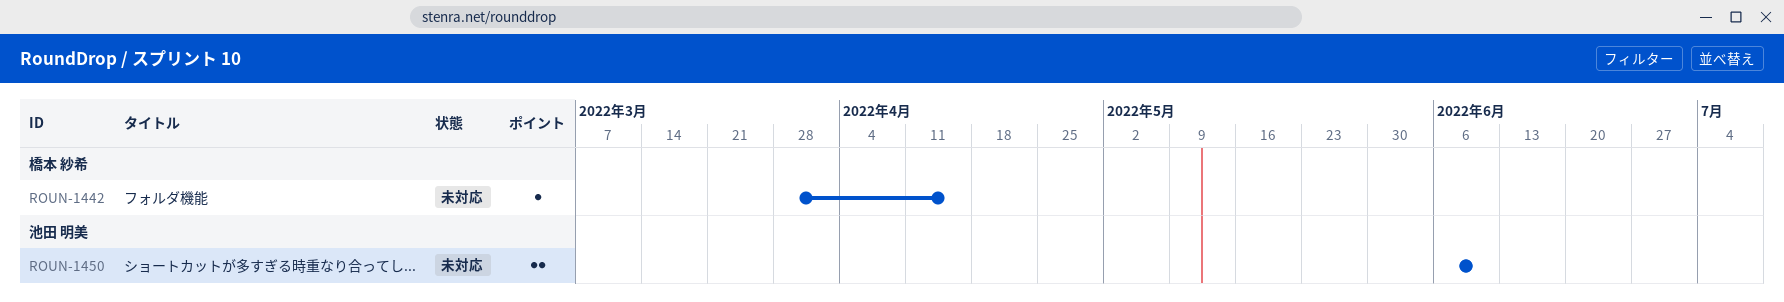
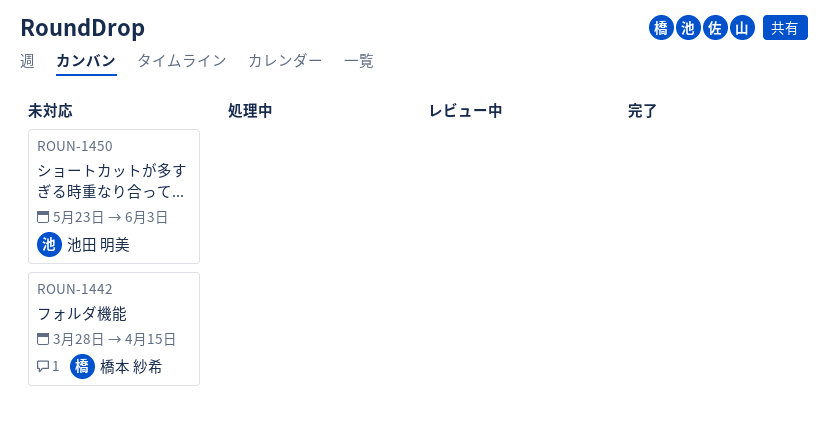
ROUN-1450, start: Jun 6 -> May 23
ROUN-1450, due: Jun 10 -> Jun 3

